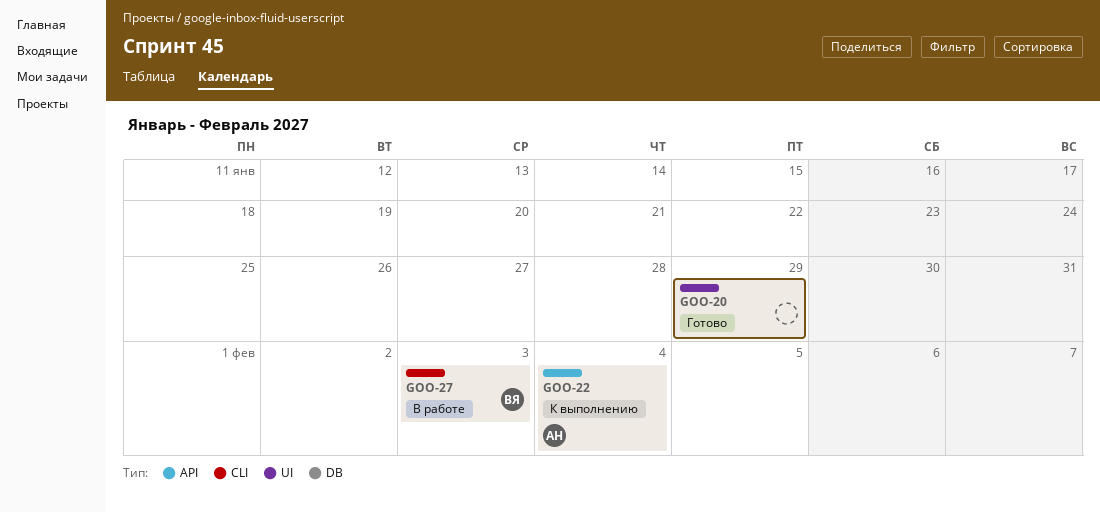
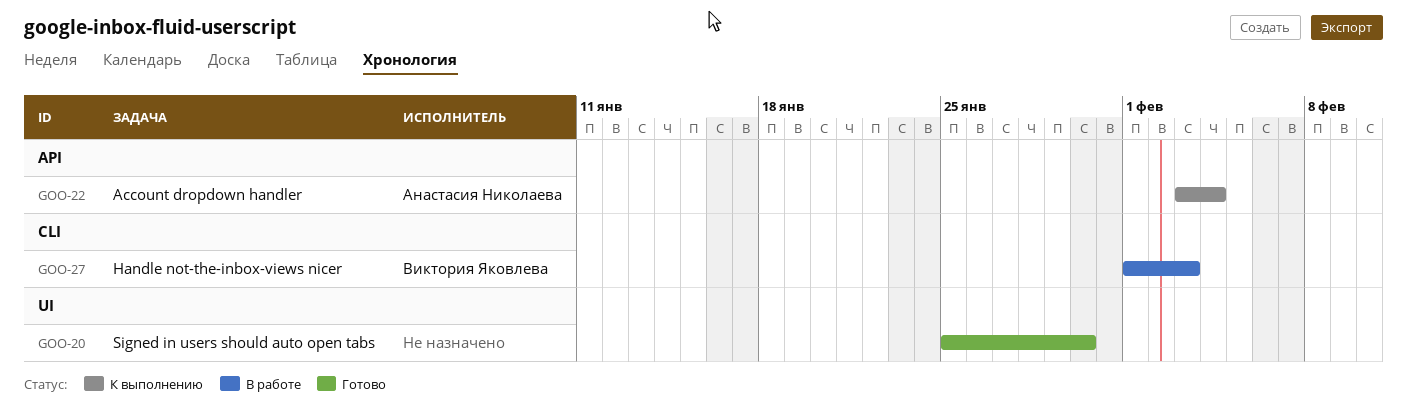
GOO-20, due: Jan 29 -> Jan 30

